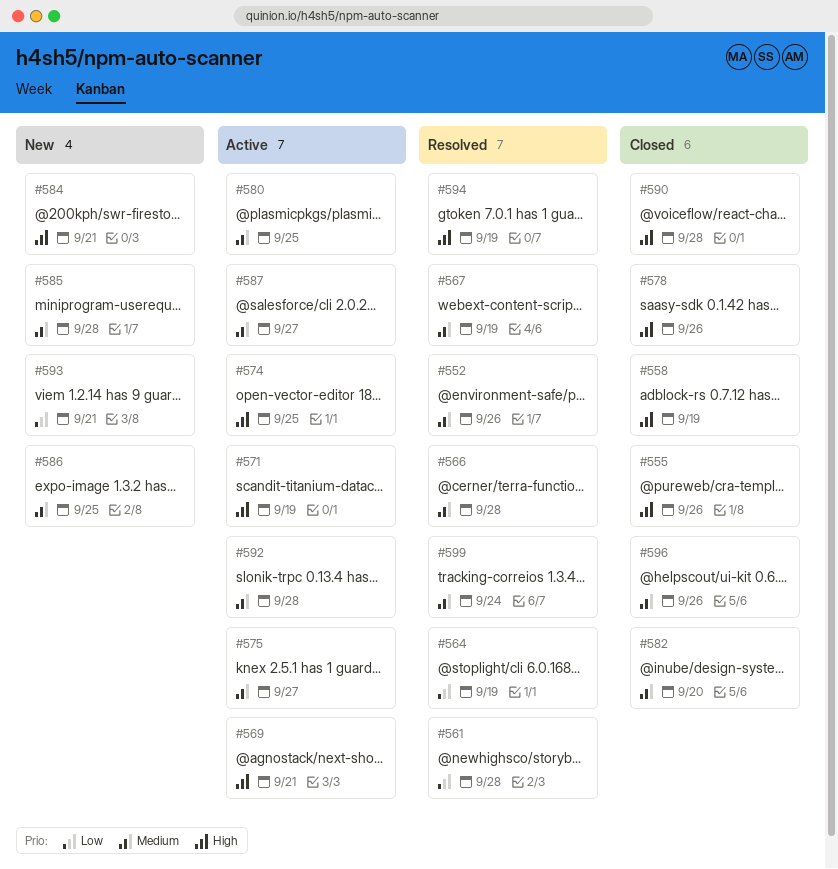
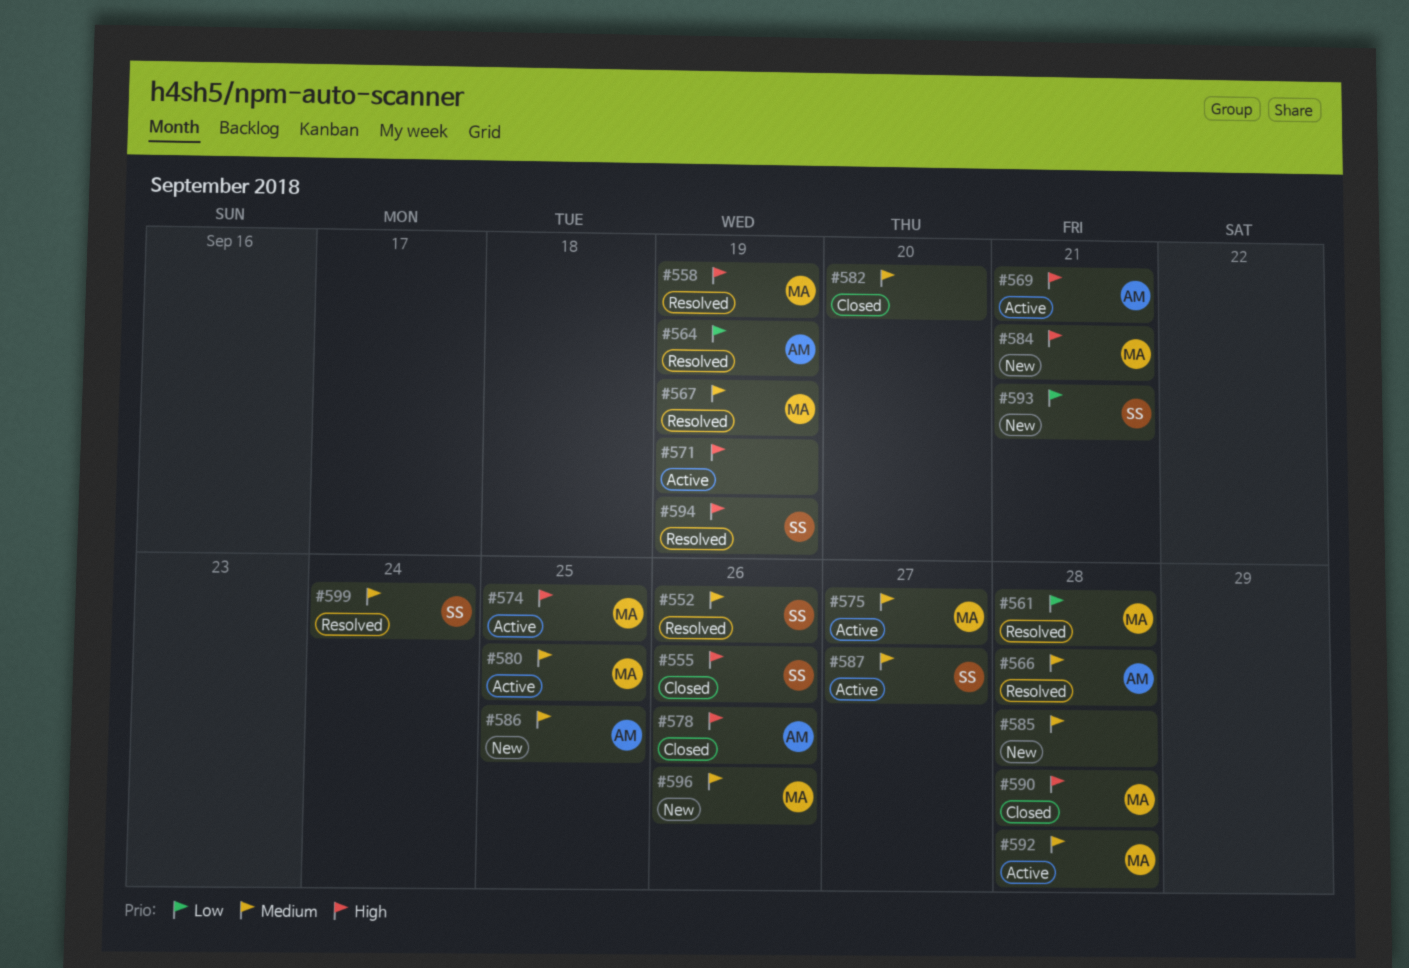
#558, status: Closed -> Resolved
#596, status: Closed -> New

